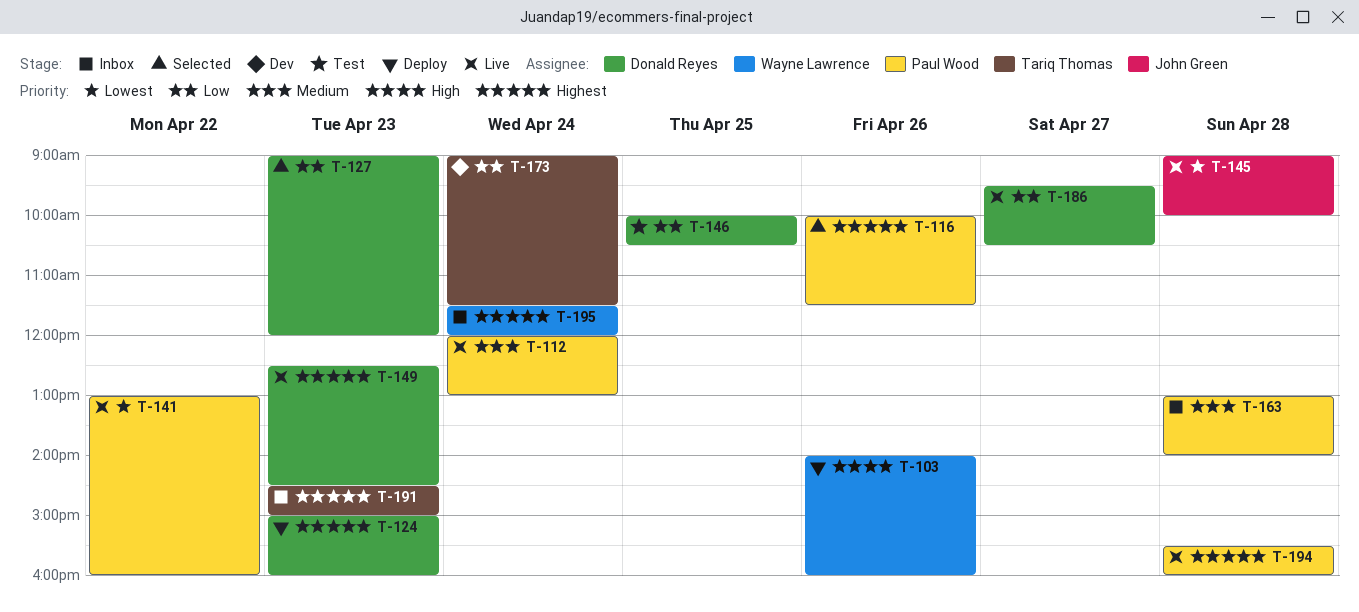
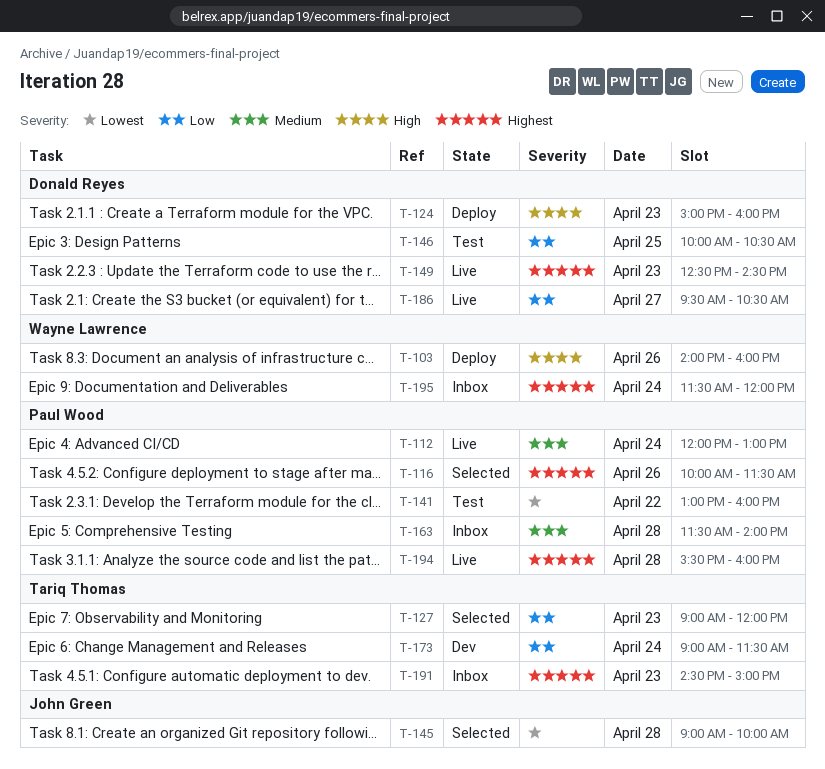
T-124, priority: Highest -> High
T-127, owner: Donald Reyes -> Tariq Thomas
T-141, status: Live -> Test
T-145, status: Live -> Selected
T-163, begins: 13:00 -> 11:30

